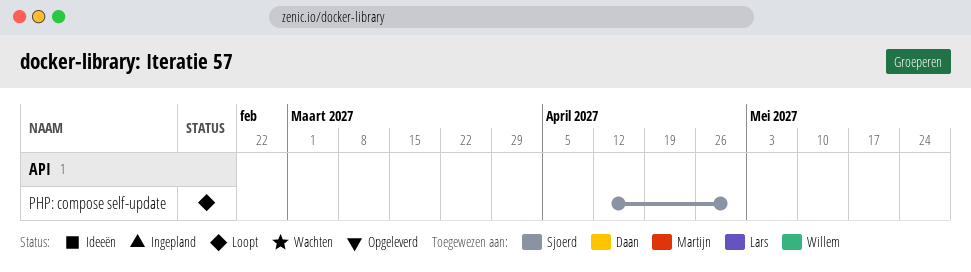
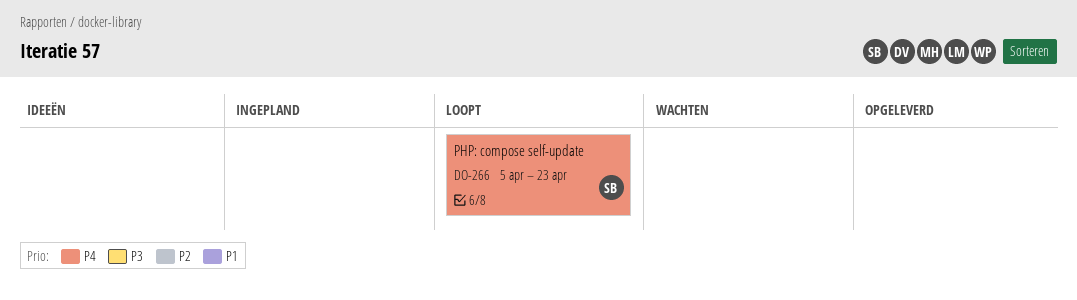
PHP: compose self-update, start: Apr 12 -> Apr 5
PHP: compose self-update, due: Apr 30 -> Apr 23

